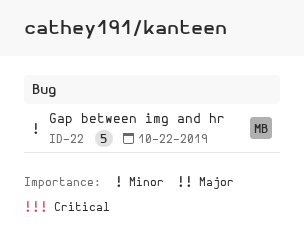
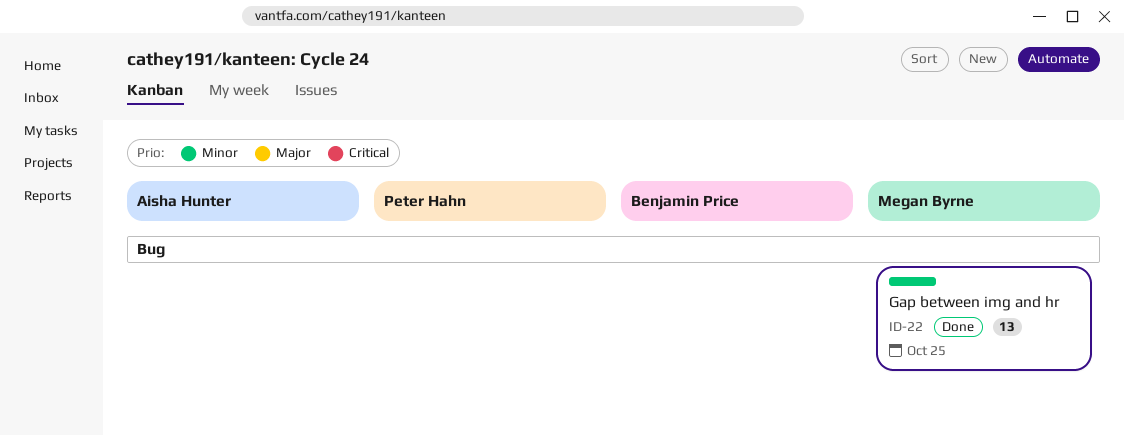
ID-22, estimate: 5 -> 13
ID-22, due: Oct 22 -> Oct 25

